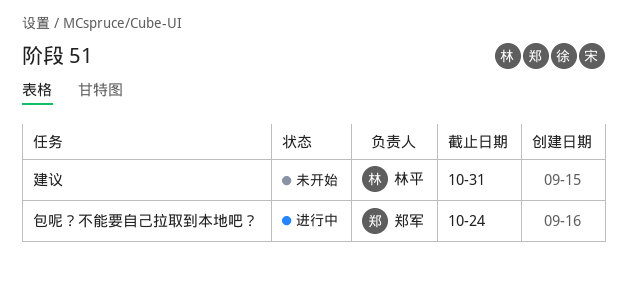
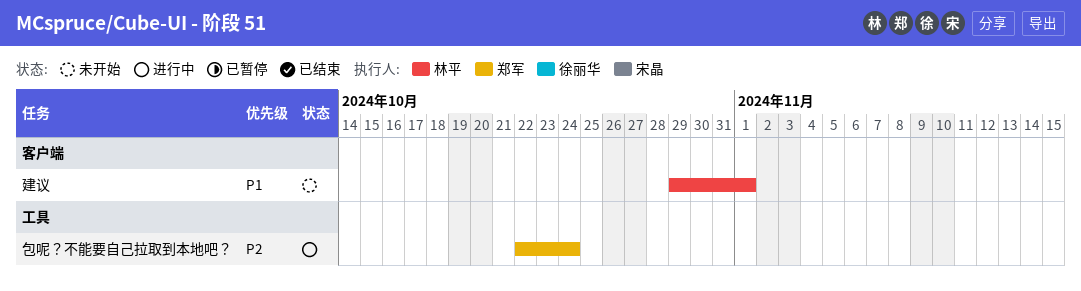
建议, due: Oct 31 -> Nov 1

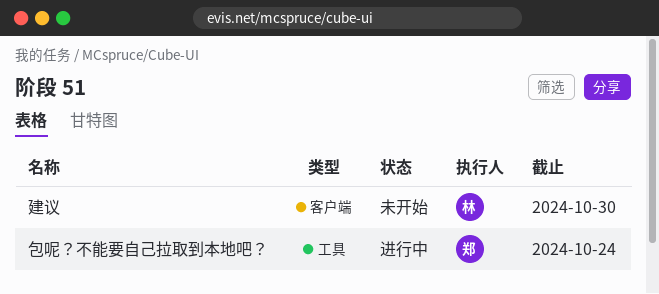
建议, due: Nov 1 -> Oct 30

